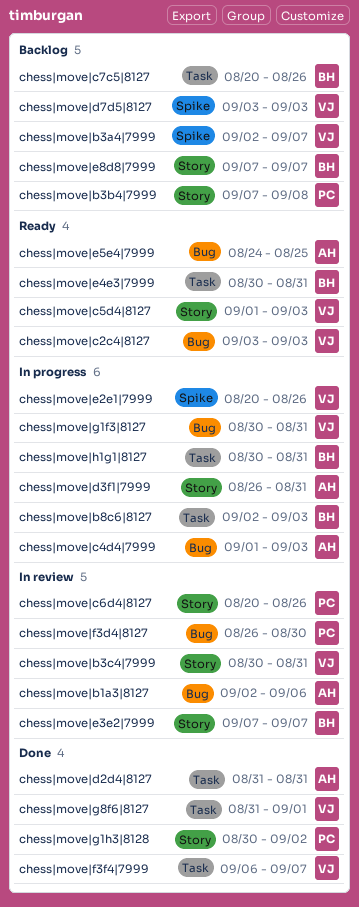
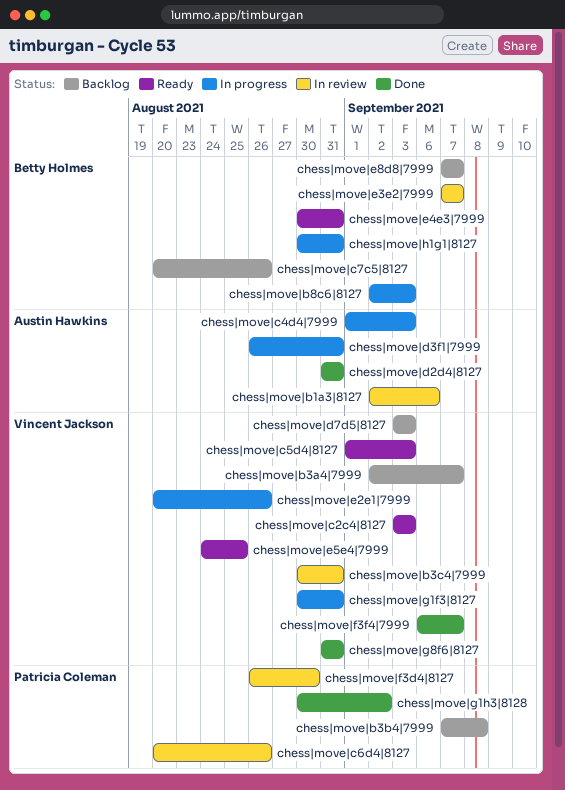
chess|move|e5e4|7999, owner: Austin Hawkins -> Vincent Jackson
chess|move|g8f6|8127, due: Sep 1 -> Aug 31

